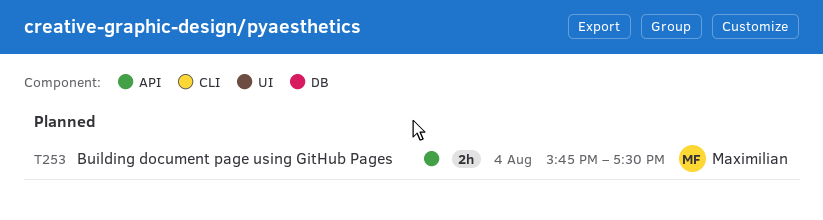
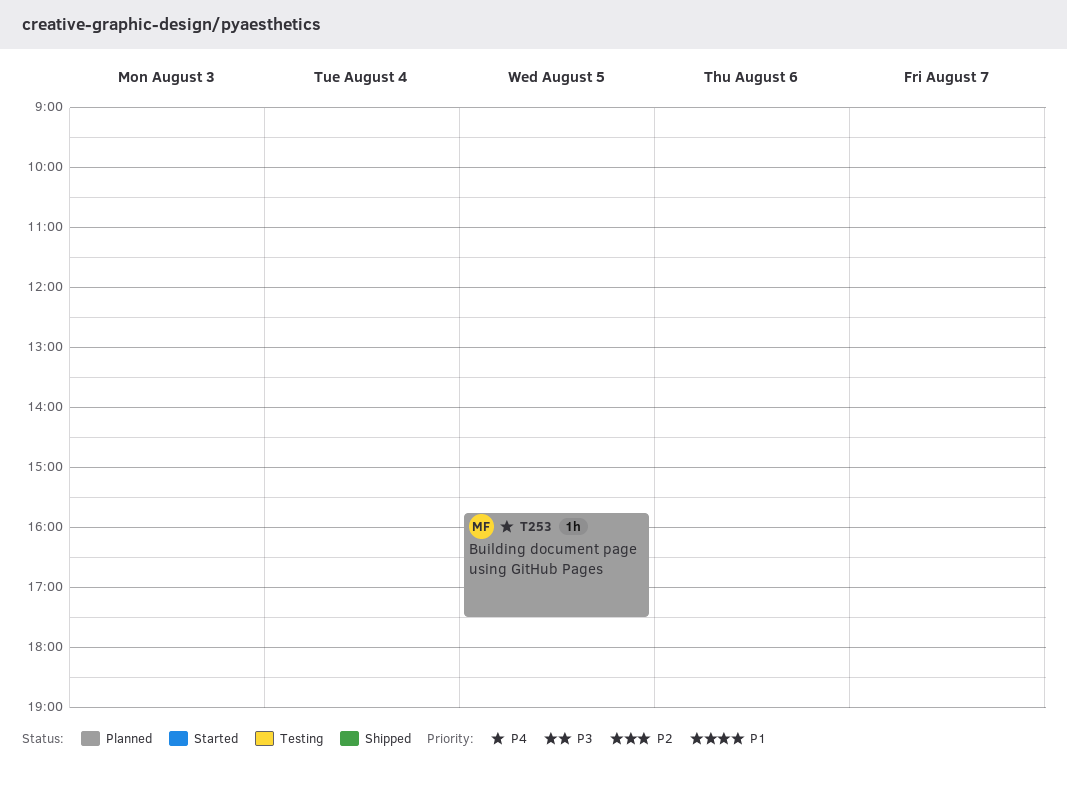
T253, estimate: 2h -> 1h
T253, day: Aug 4 -> Aug 5

